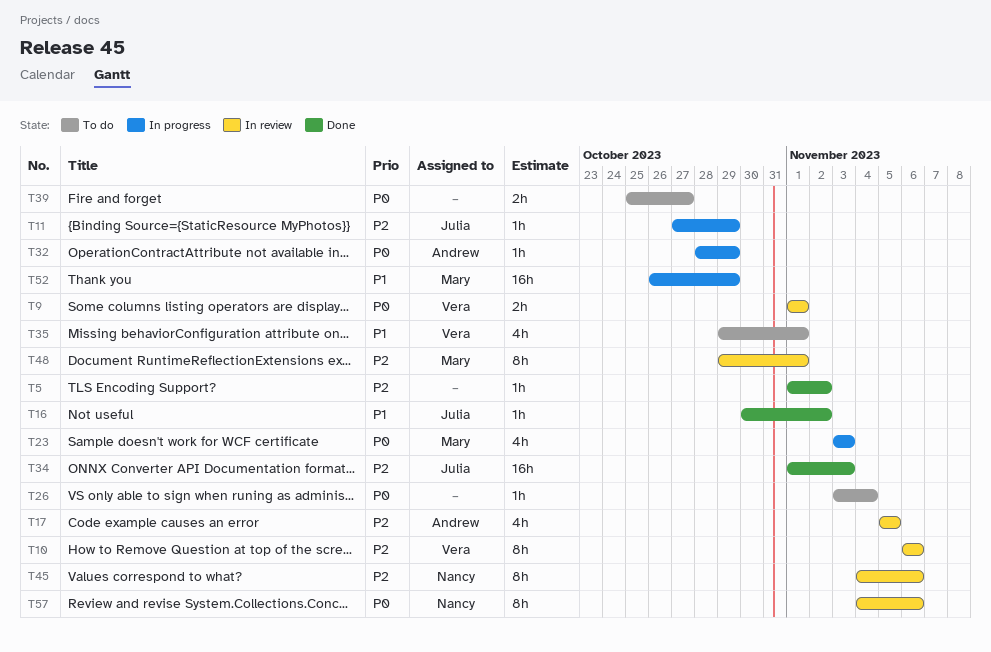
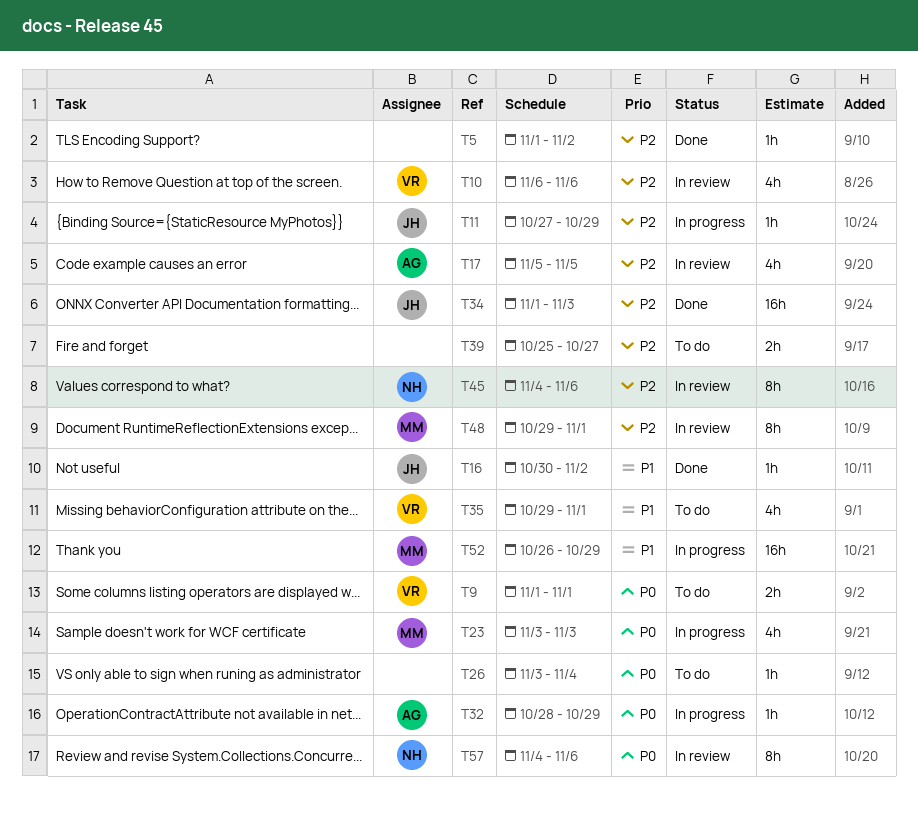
T9, status: In review -> To do
T10, estimate: 8h -> 4h
T39, priority: P0 -> P2

